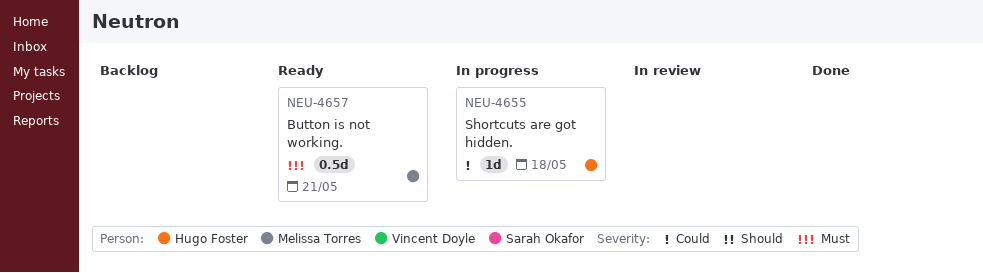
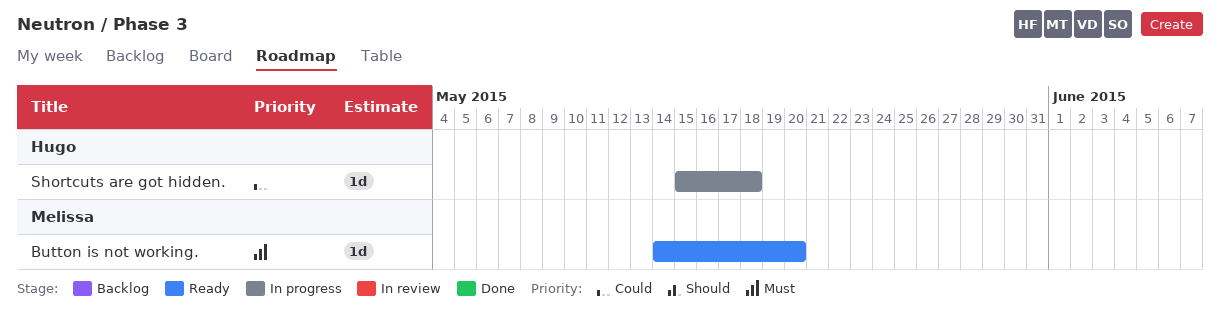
Button is not working., estimate: 0.5d -> 1d
Button is not working., due: May 21 -> May 20

